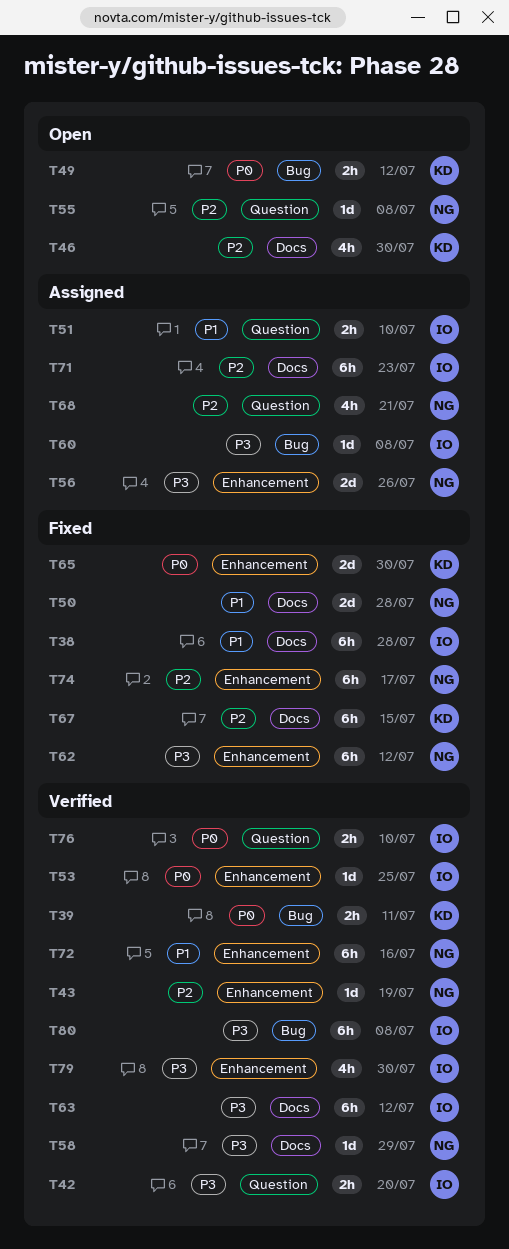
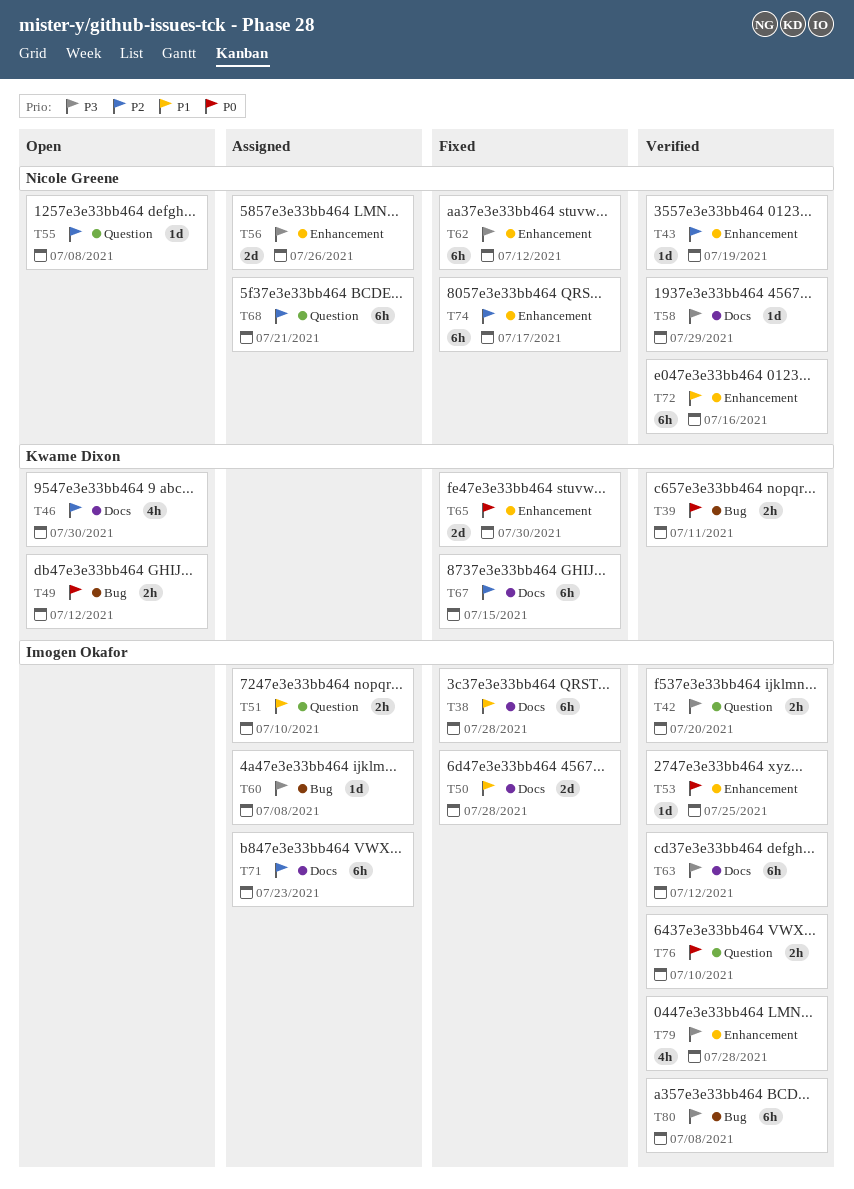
T50, owner: Nicole Greene -> Imogen Okafor
T68, estimate: 4h -> 6h
T79, due: Jul 30 -> Jul 28

